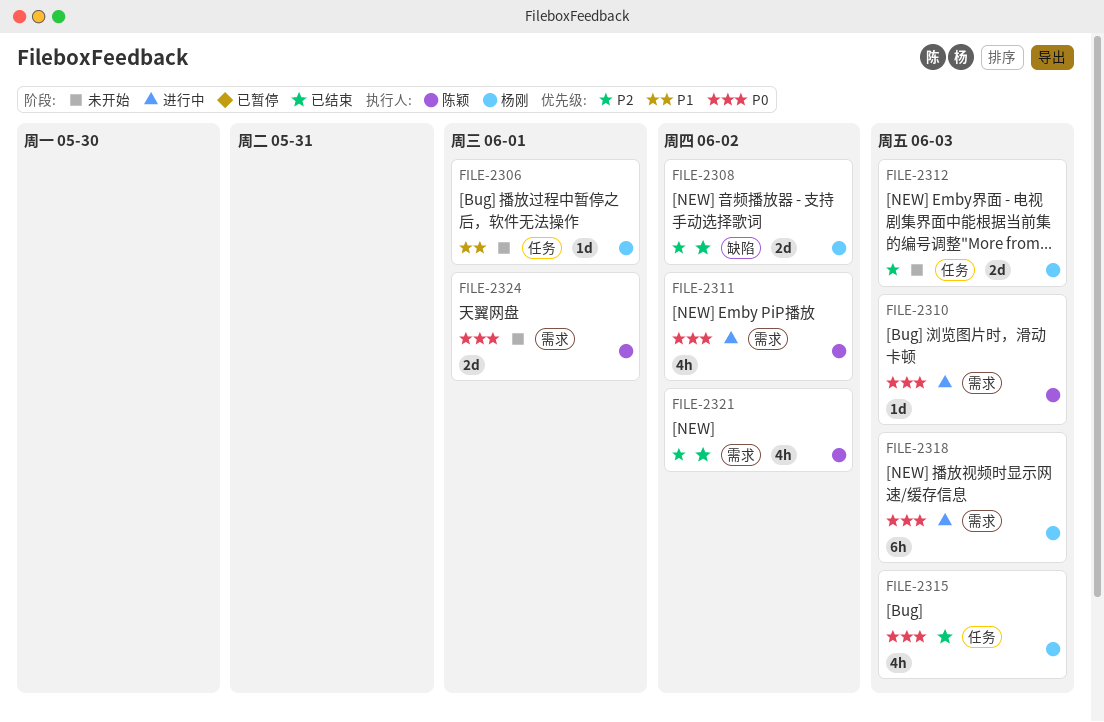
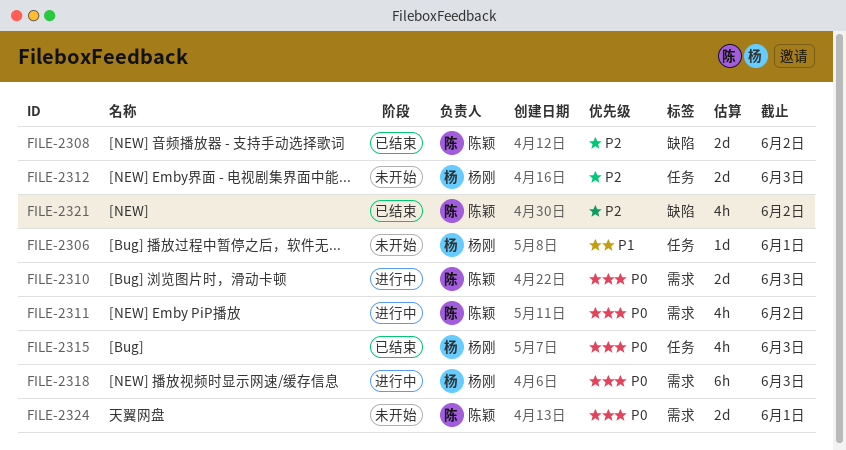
FILE-2308, owner: 杨刚 -> 陈颖
FILE-2310, estimate: 1d -> 2d
FILE-2321, label: 需求 -> 缺陷

